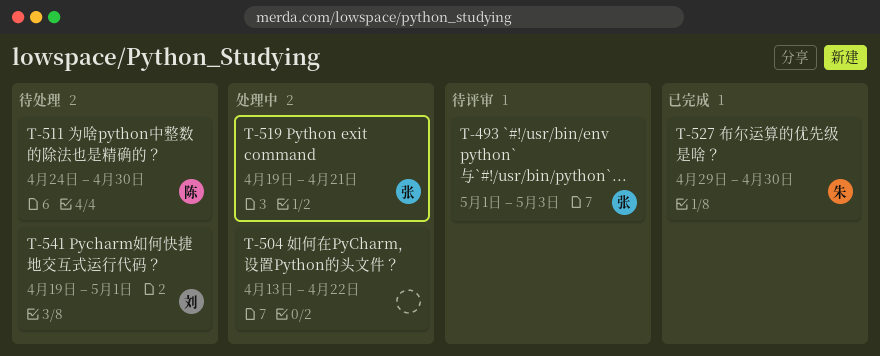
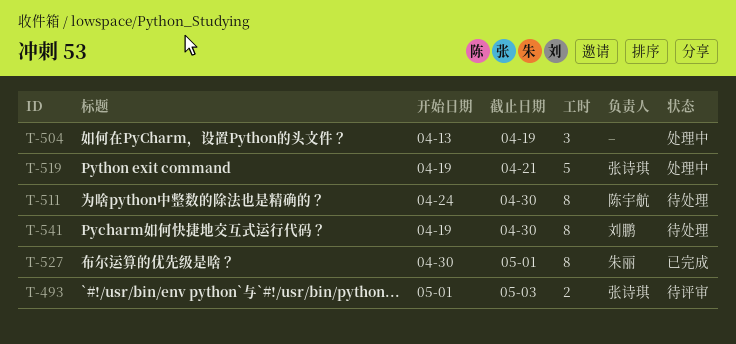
T-504, due: Apr 22 -> Apr 19
T-527, start: Apr 29 -> Apr 30
T-527, due: Apr 30 -> May 1
T-541, due: May 1 -> Apr 30

